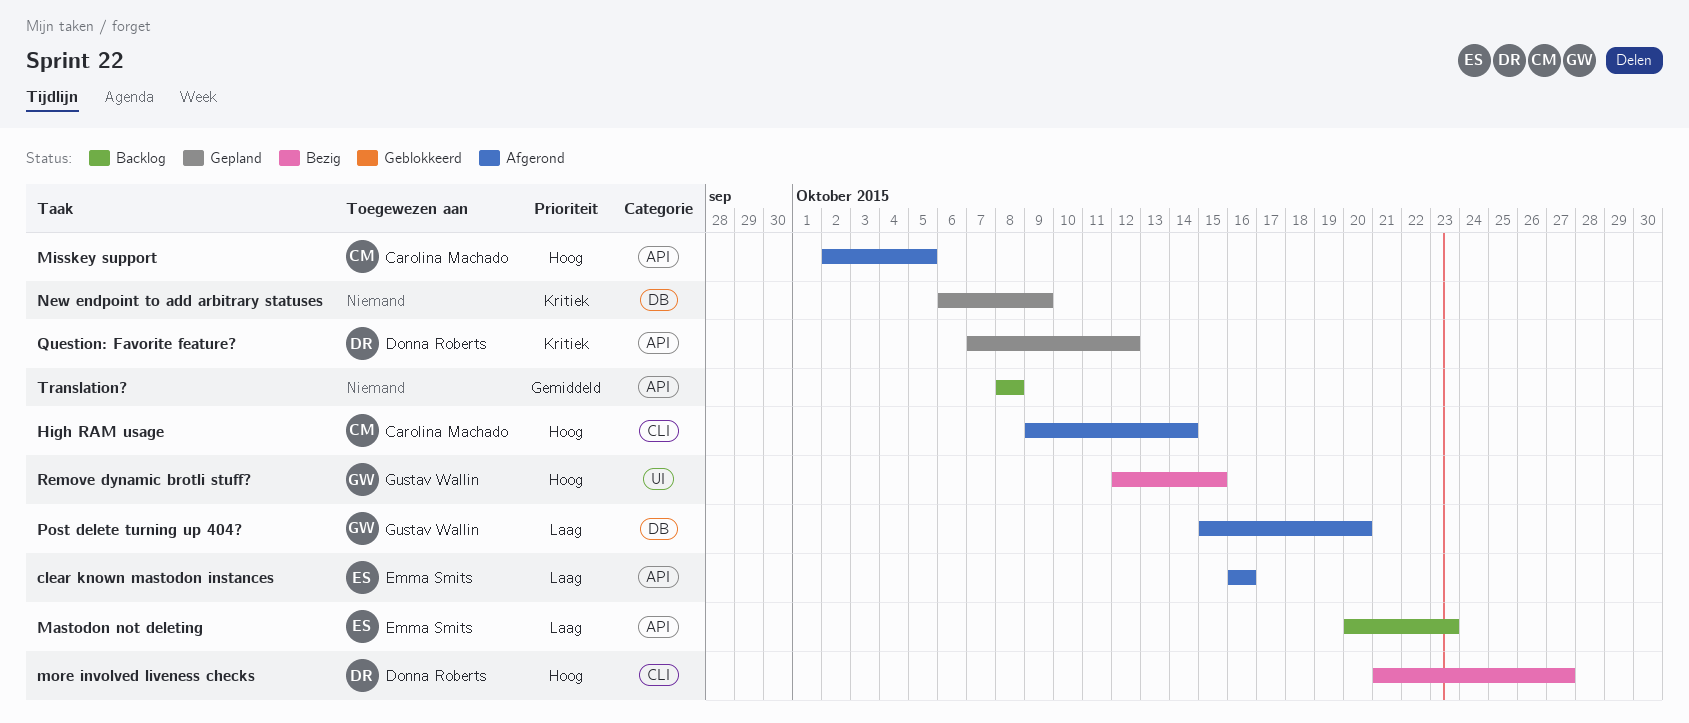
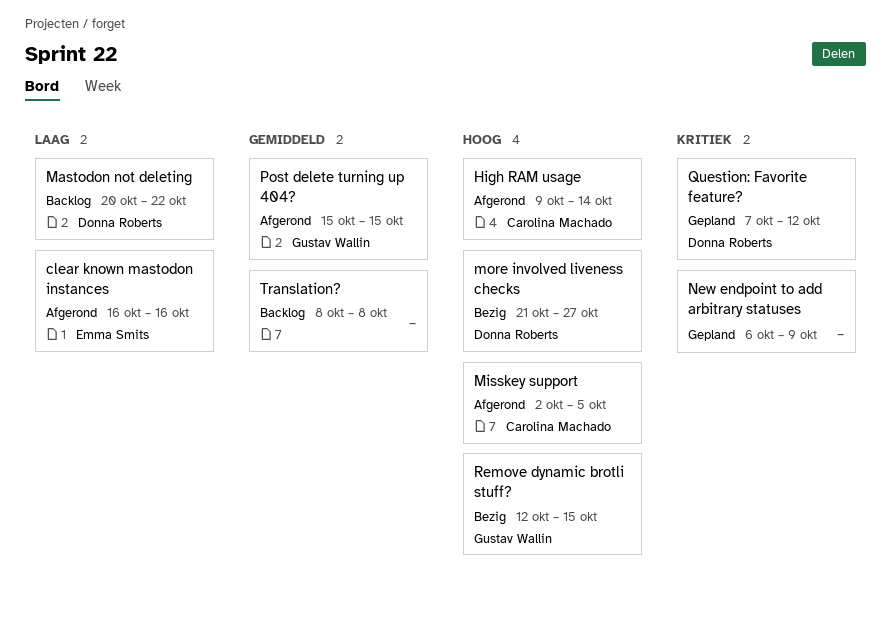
Mastodon not deleting, owner: Emma Smits -> Donna Roberts
Mastodon not deleting, due: Oct 23 -> Oct 22
Post delete turning up 404?, priority: Laag -> Gemiddeld
Post delete turning up 404?, due: Oct 20 -> Oct 15

